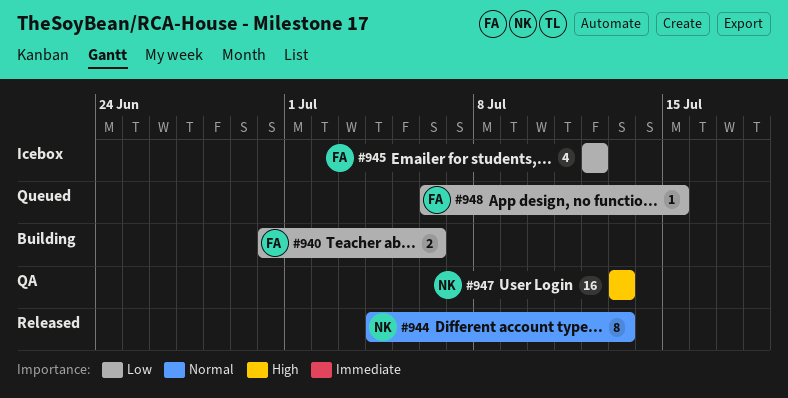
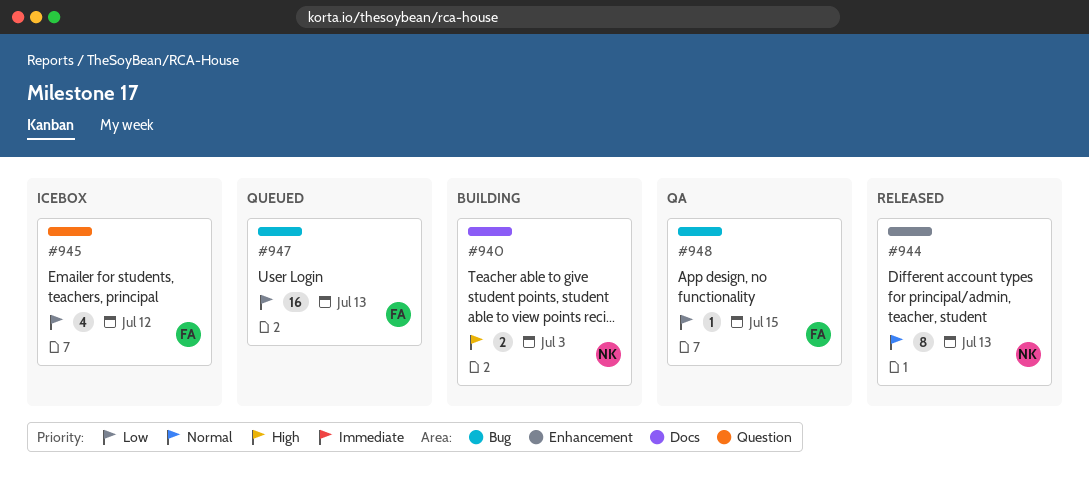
#940, owner: FA -> NK
#940, priority: Low -> High
#940, due: Jul 6 -> Jul 3
#947, status: QA -> Queued
#947, owner: NK -> FA
#947, priority: High -> Low
#948, status: Queued -> QA

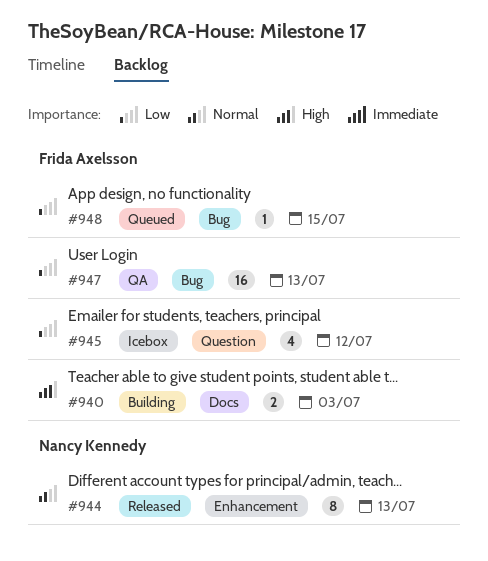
#940, owner: Nancy Kennedy -> Frida Axelsson
#947, status: Queued -> QA
#948, status: QA -> Queued

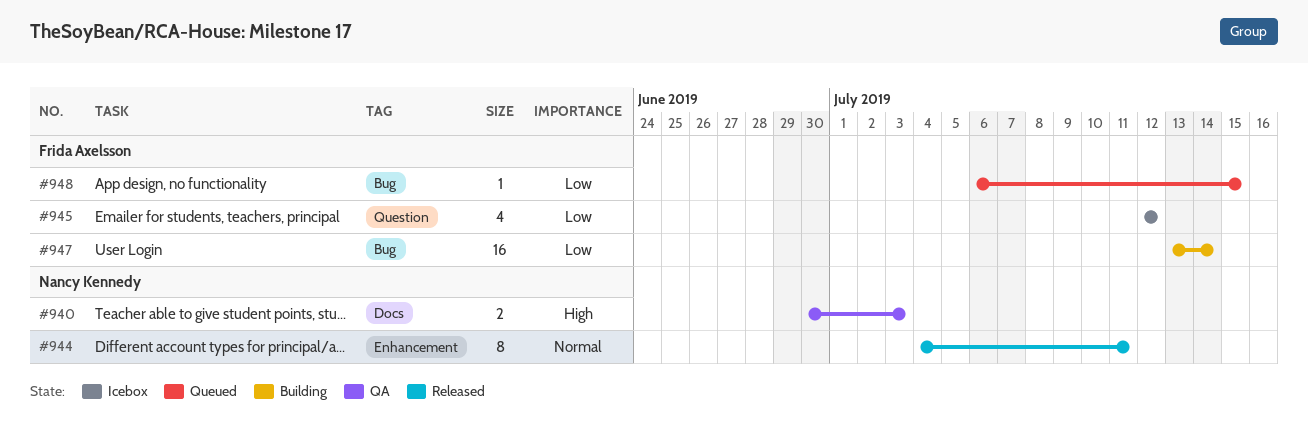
#940, status: Building -> QA
#940, owner: Frida Axelsson -> Nancy Kennedy
#944, due: Jul 13 -> Jul 11
#947, status: QA -> Building
#947, due: Jul 13 -> Jul 14

